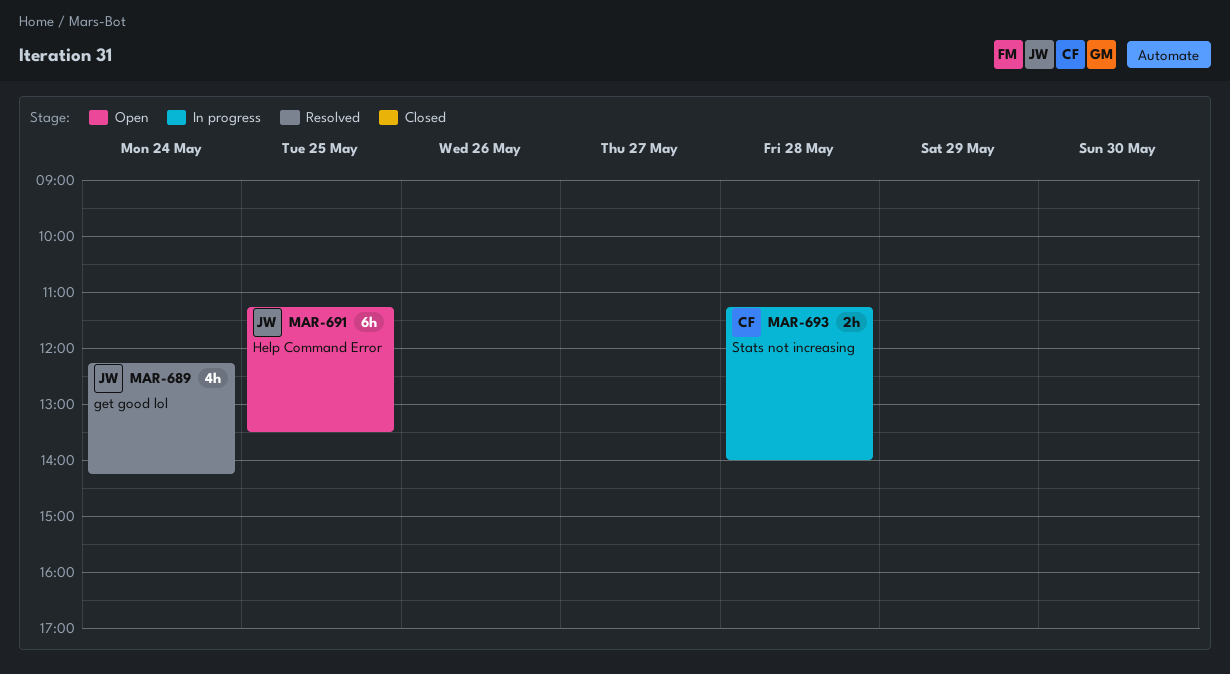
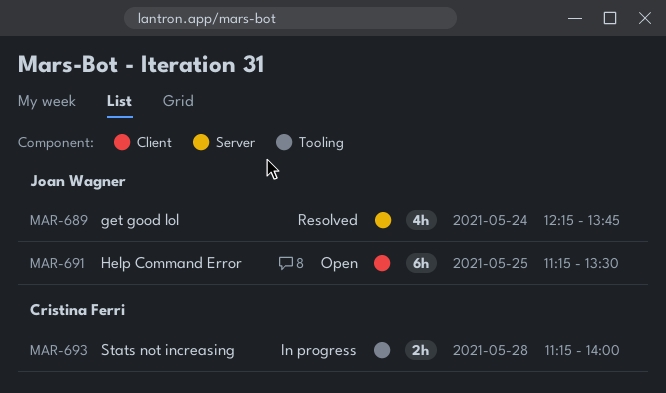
MAR-689, ends: 14:15 -> 13:45

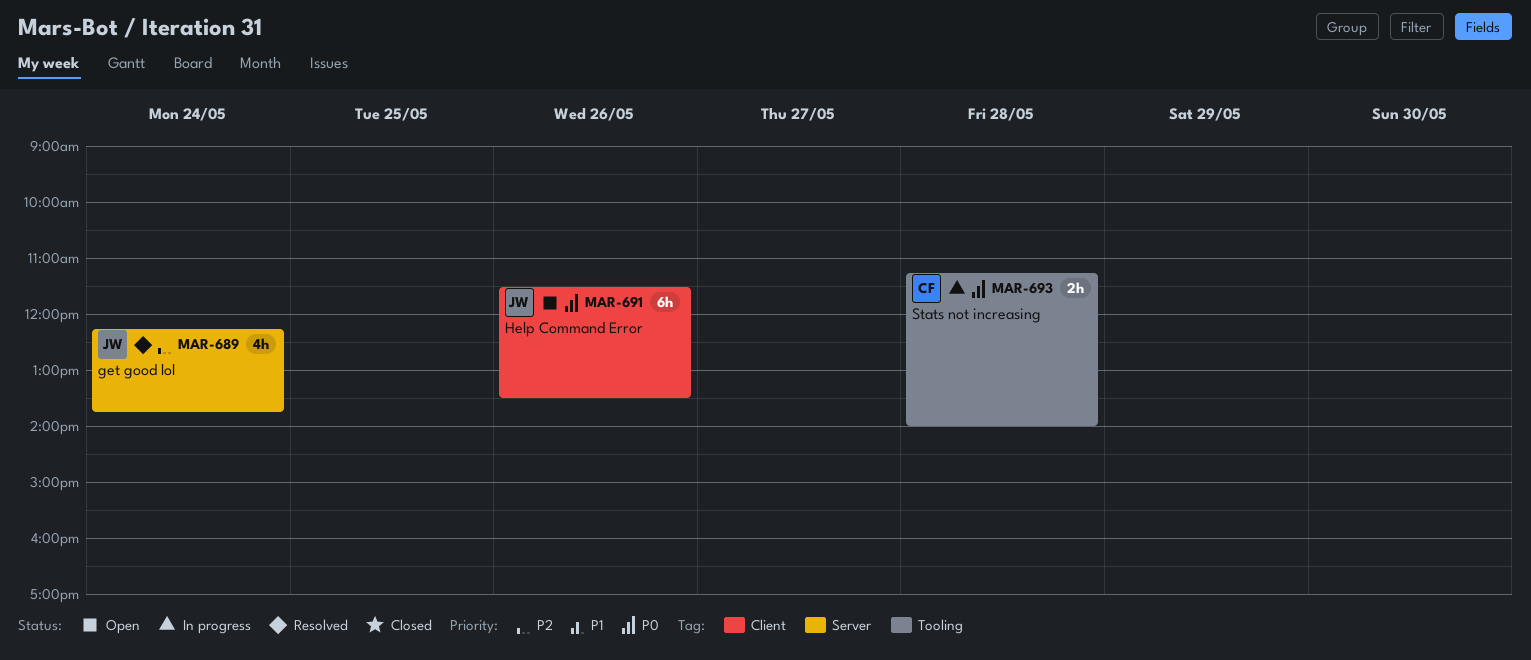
MAR-691, day: May 25 -> May 26
MAR-691, begins: 11:15 -> 11:30

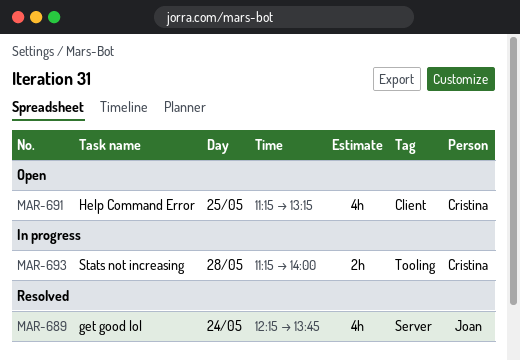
MAR-691, owner: Joan -> Cristina
MAR-691, estimate: 6h -> 4h
MAR-691, day: May 26 -> May 25
MAR-691, begins: 11:30 -> 11:15
MAR-691, ends: 13:30 -> 13:15

